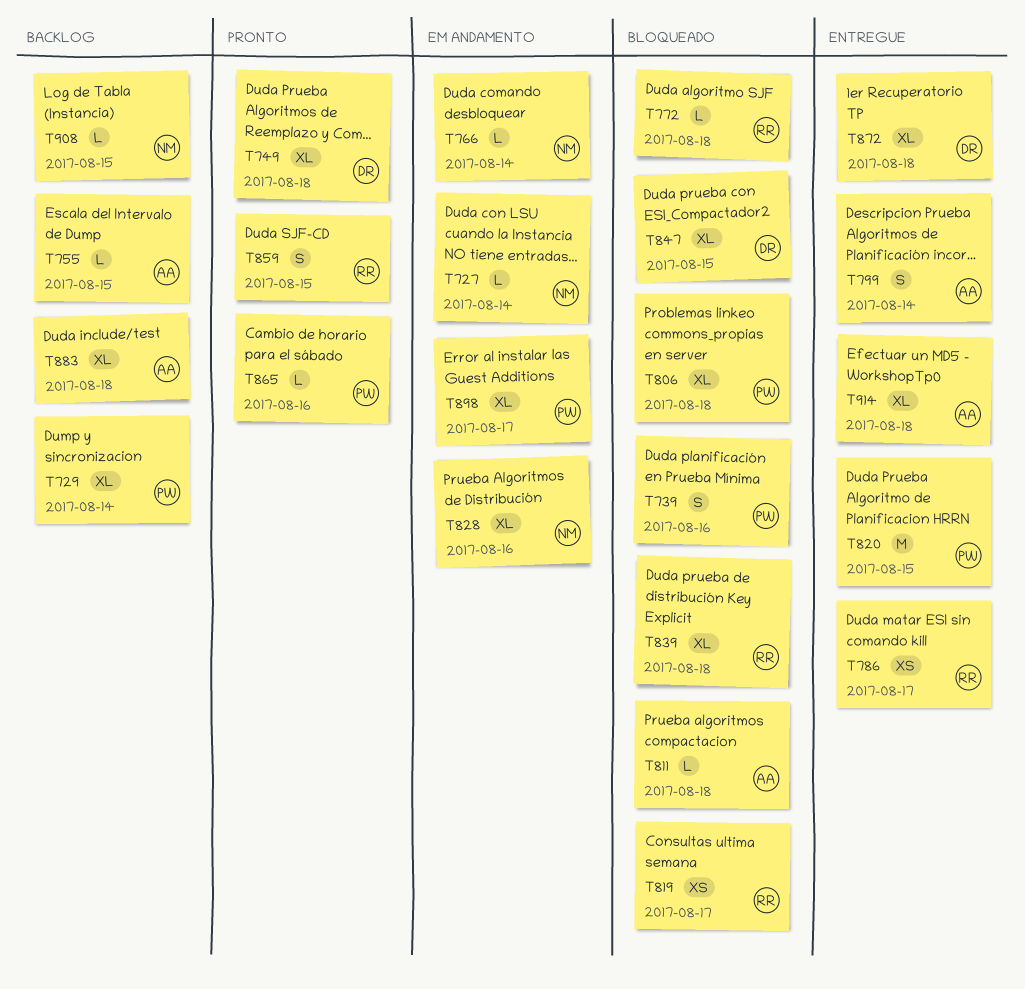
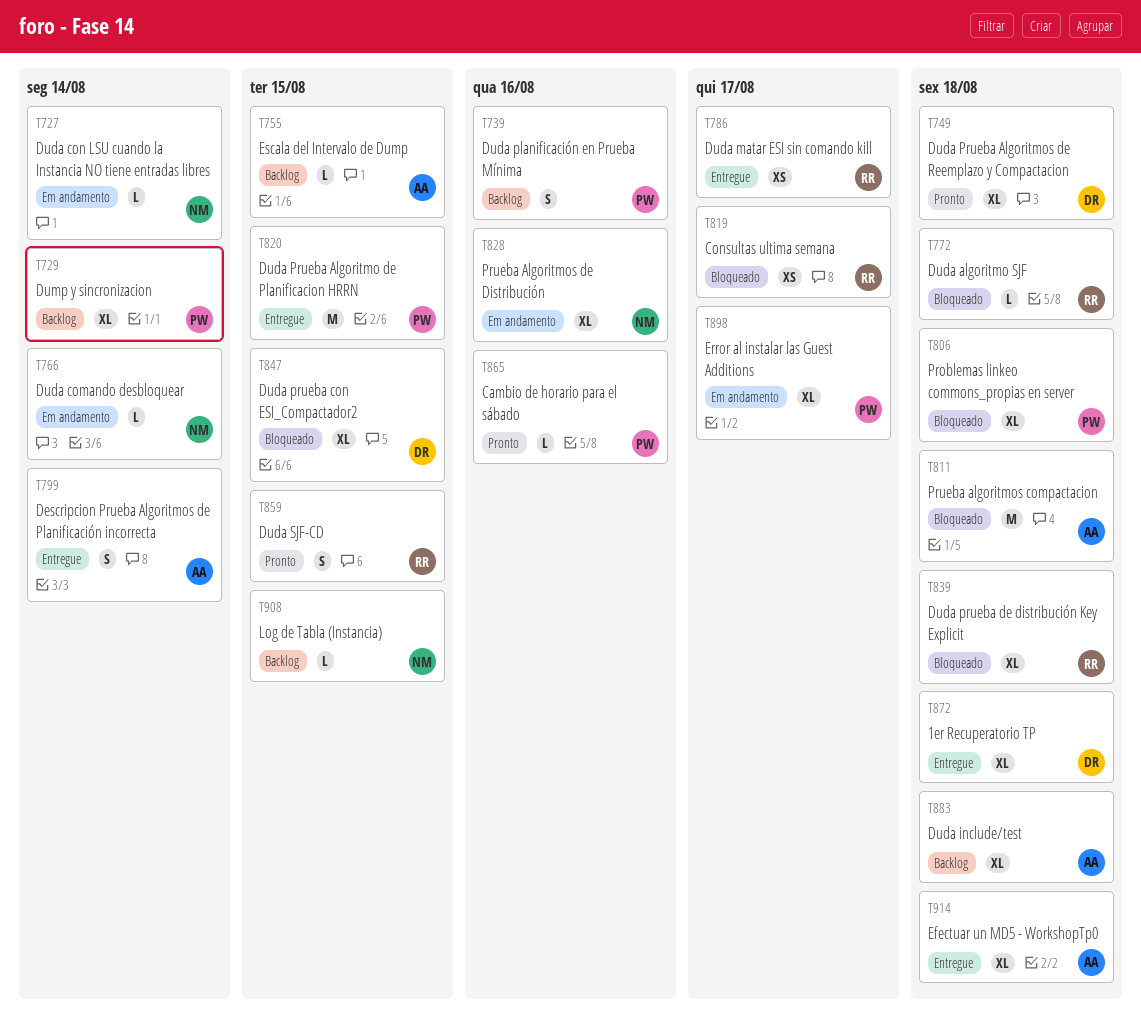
T739, status: Bloqueado -> Backlog
T811, estimate: L -> M

